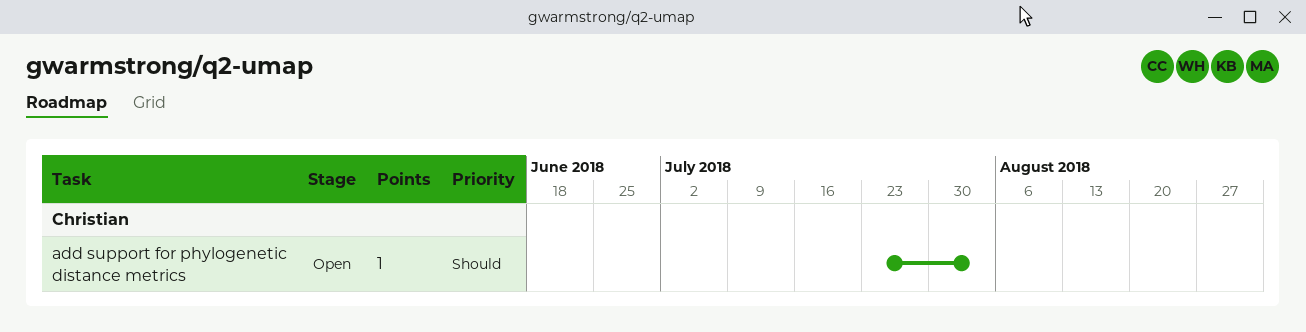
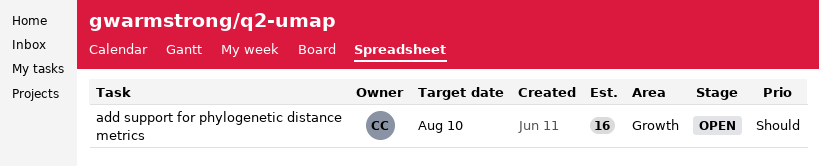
add support for phylogenetic distance metrics, estimate: 1 -> 16
add support for phylogenetic distance metrics, due: Aug 3 -> Aug 10

